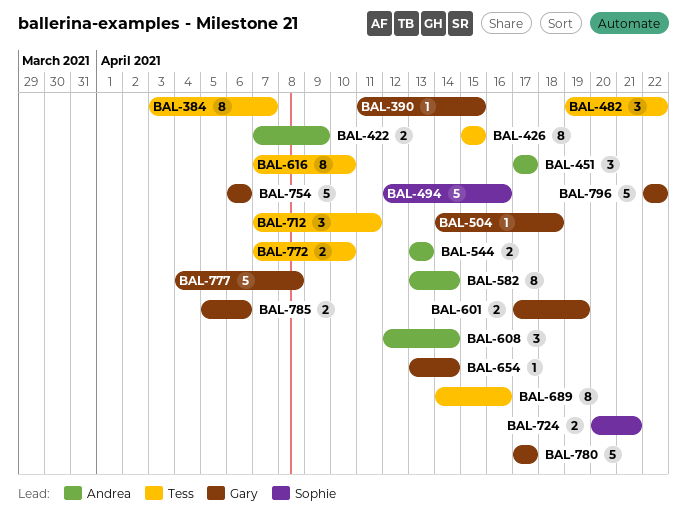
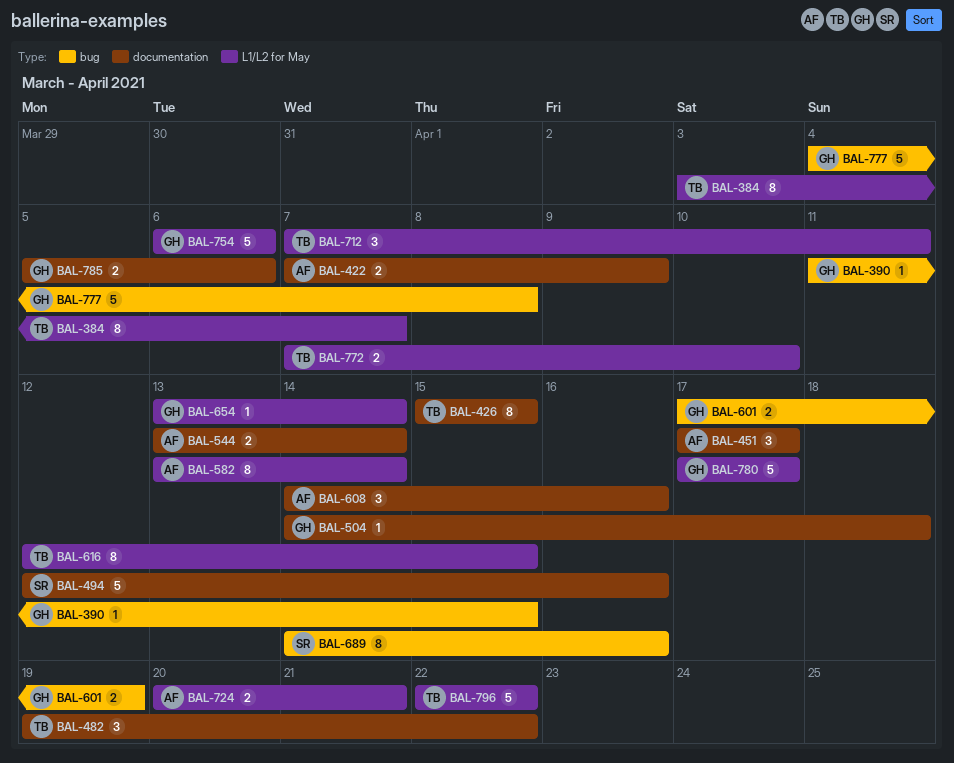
BAL-544, due: Apr 13 -> Apr 14
BAL-608, start: Apr 12 -> Apr 14
BAL-608, due: Apr 14 -> Apr 16
BAL-616, start: Apr 7 -> Apr 12
BAL-616, due: Apr 10 -> Apr 15
BAL-689, owner: Tess -> Sophie
BAL-724, owner: Sophie -> Andrea
BAL-796, owner: Gary -> Tess

